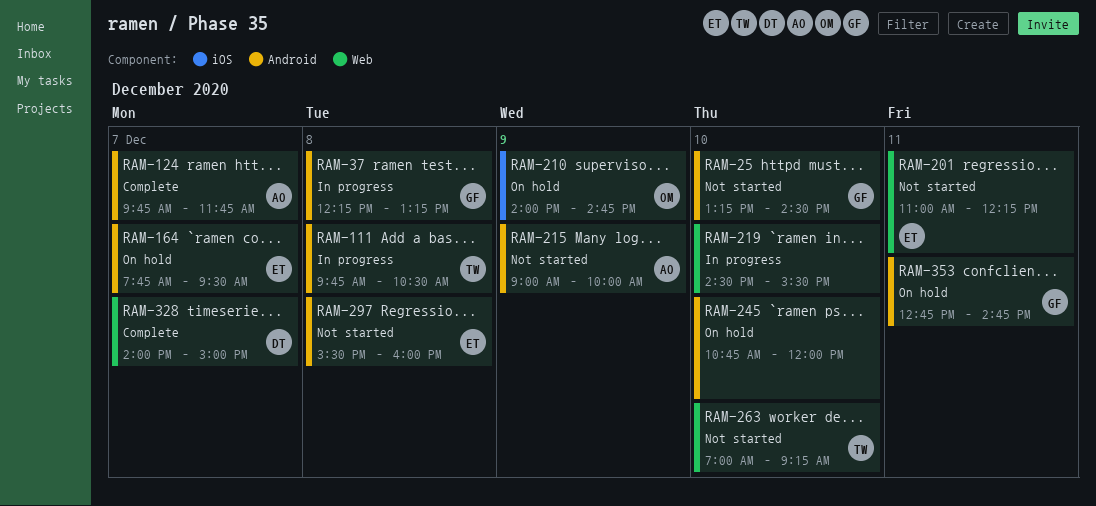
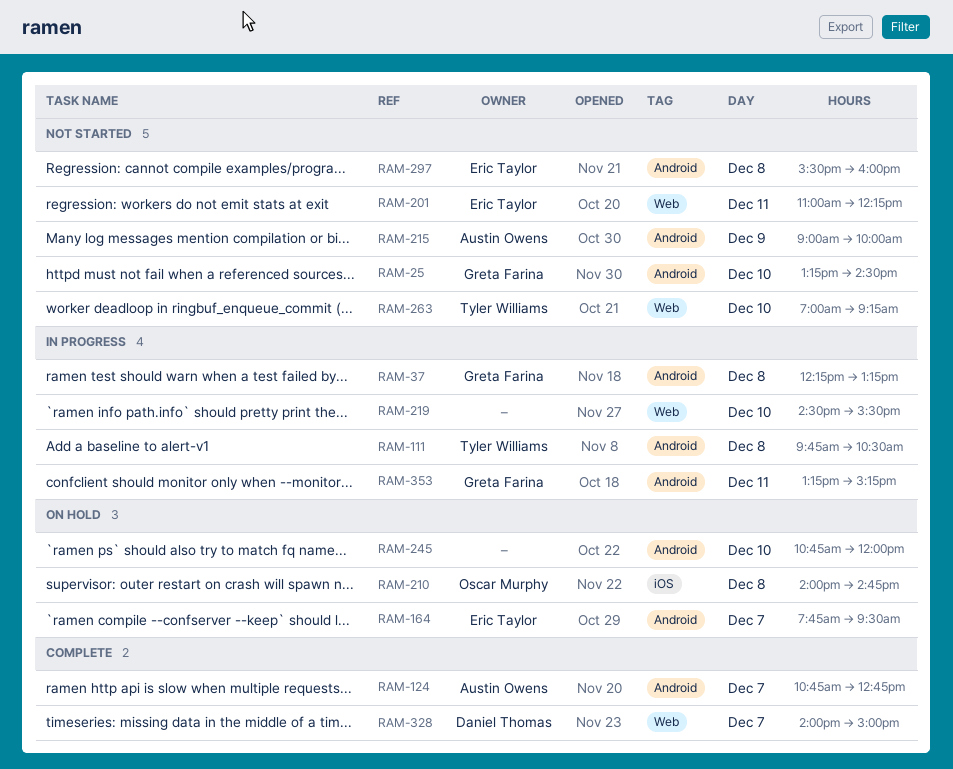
RAM-124, begins: 09:45 -> 10:45
RAM-124, ends: 11:45 -> 12:45
RAM-210, day: Dec 9 -> Dec 8
RAM-353, status: On hold -> In progress
RAM-353, begins: 12:45 -> 13:15
RAM-353, ends: 14:45 -> 15:15

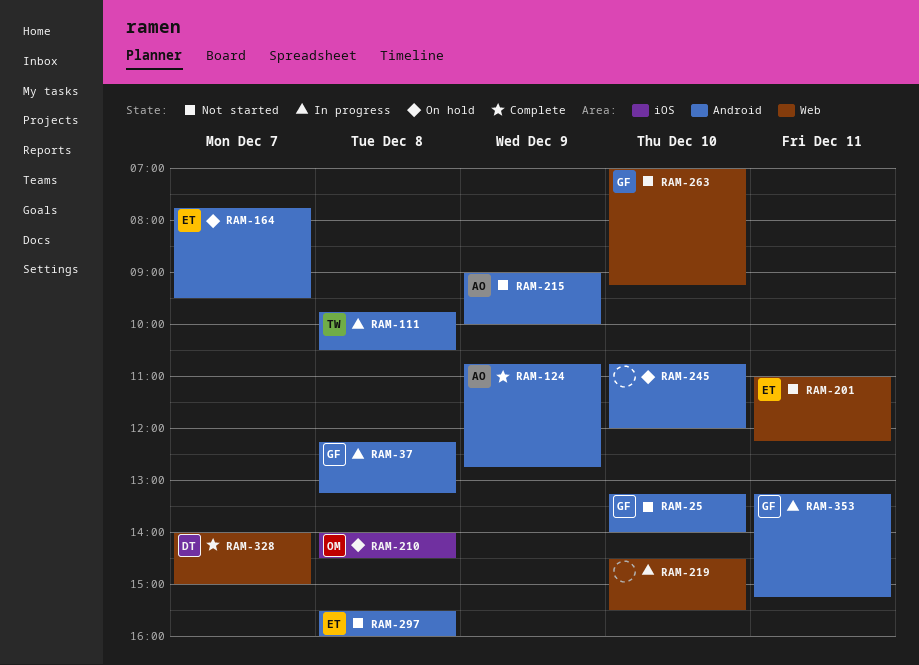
RAM-25, ends: 14:30 -> 14:00
RAM-124, day: Dec 7 -> Dec 9
RAM-210, ends: 14:45 -> 14:30
RAM-263, owner: Tyler Williams -> Greta Farina

